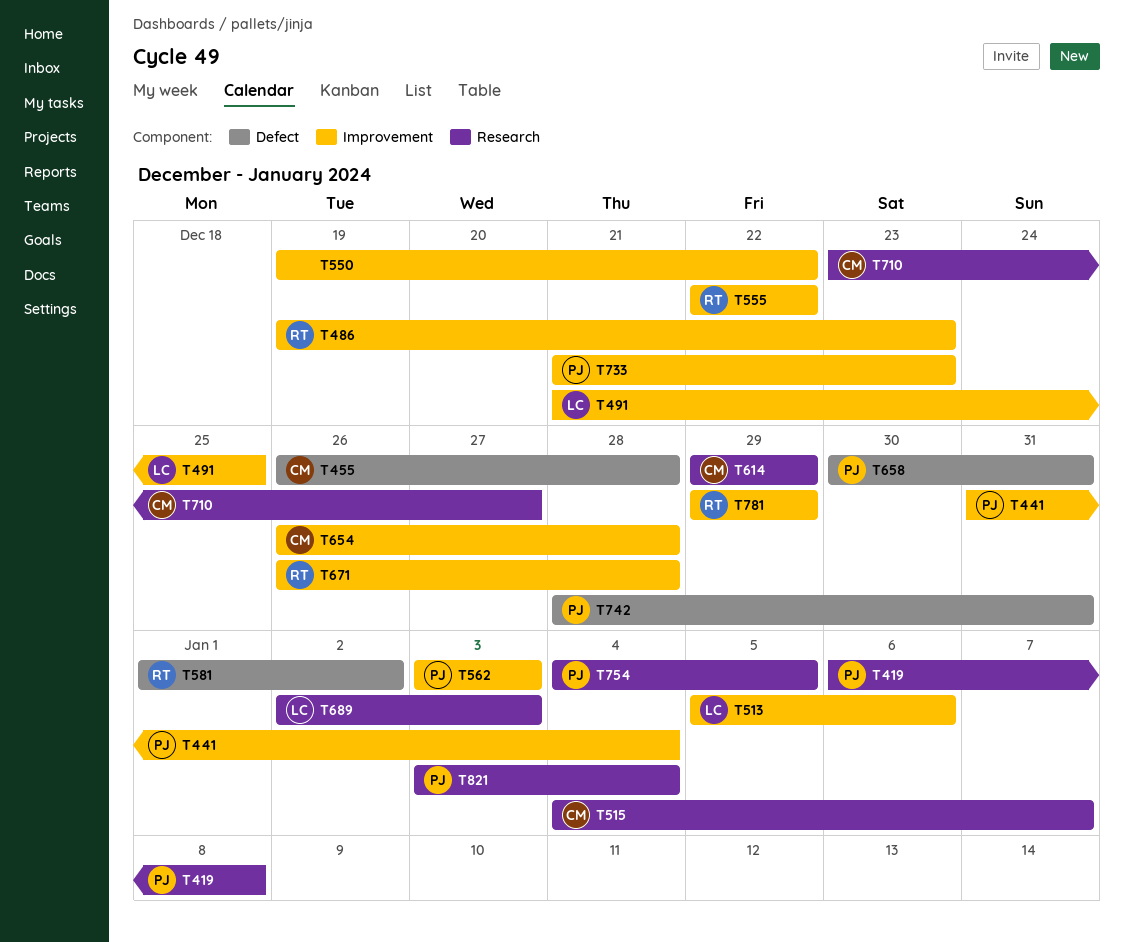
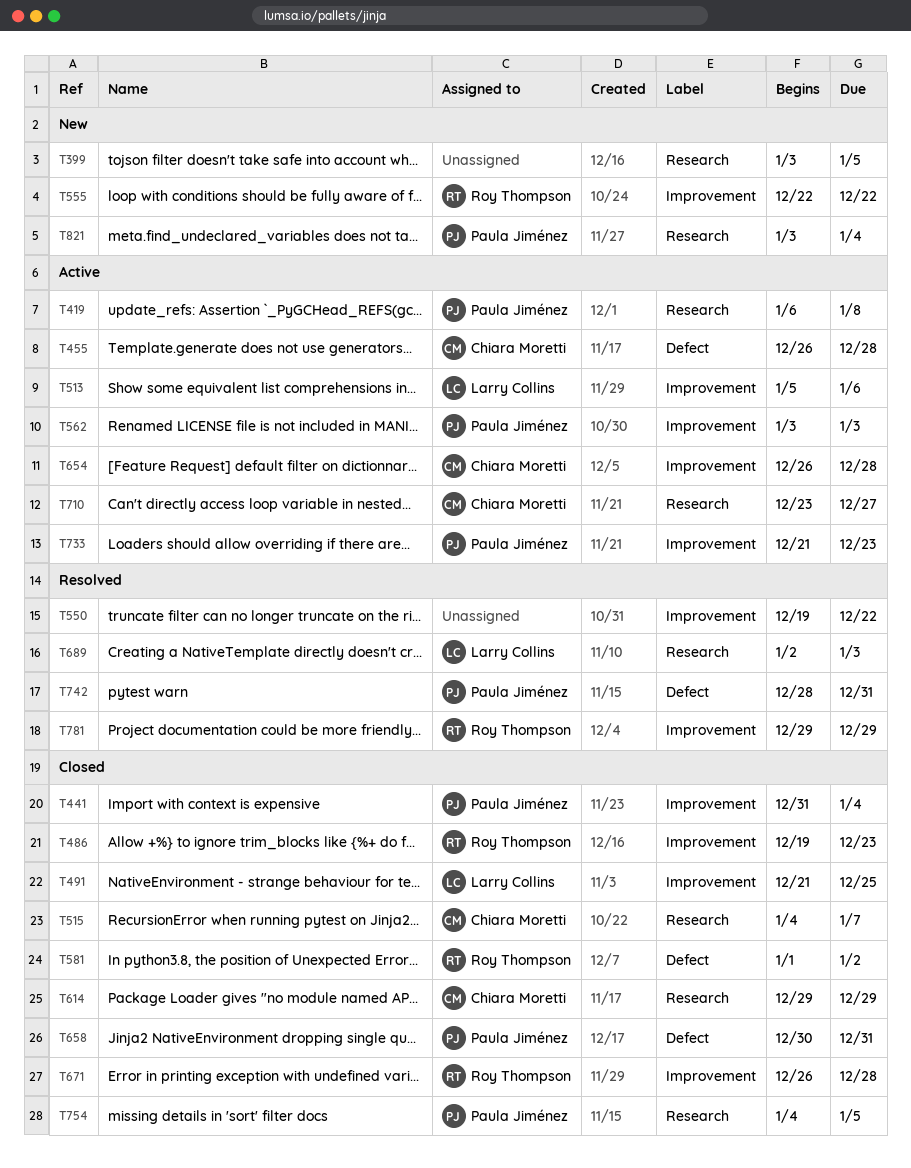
T399: none -> present

